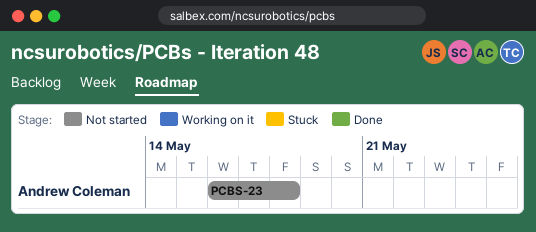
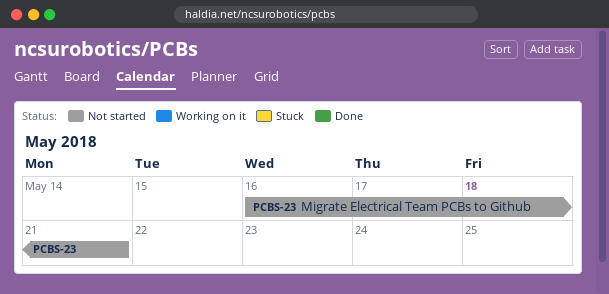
PCBS-23, due: May 18 -> May 21

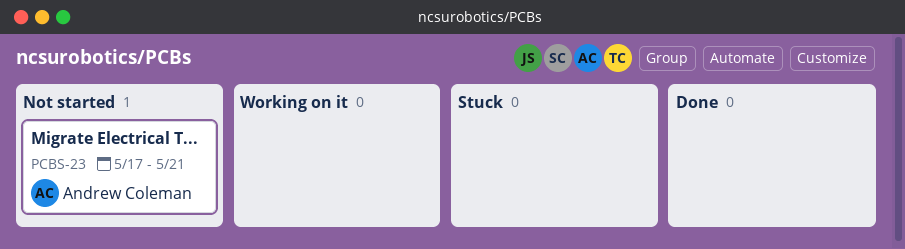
PCBS-23, start: May 16 -> May 17

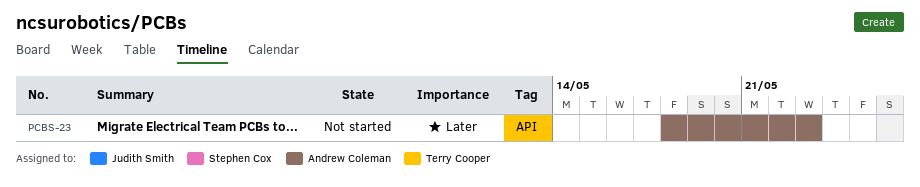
PCBS-23, start: May 17 -> May 18
PCBS-23, due: May 21 -> May 23

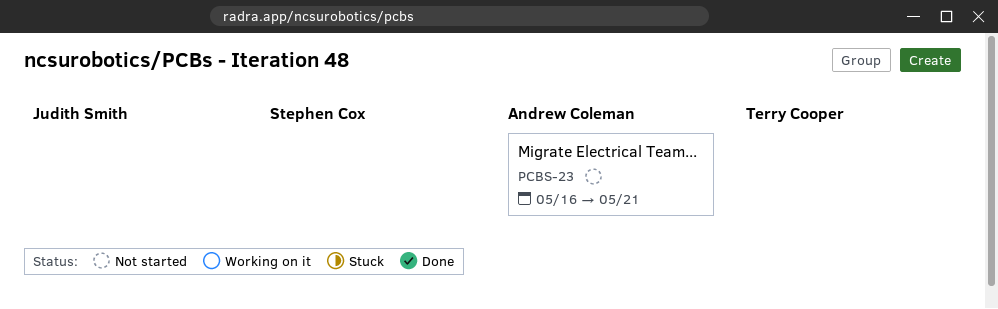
PCBS-23, start: May 18 -> May 16
PCBS-23, due: May 23 -> May 21

